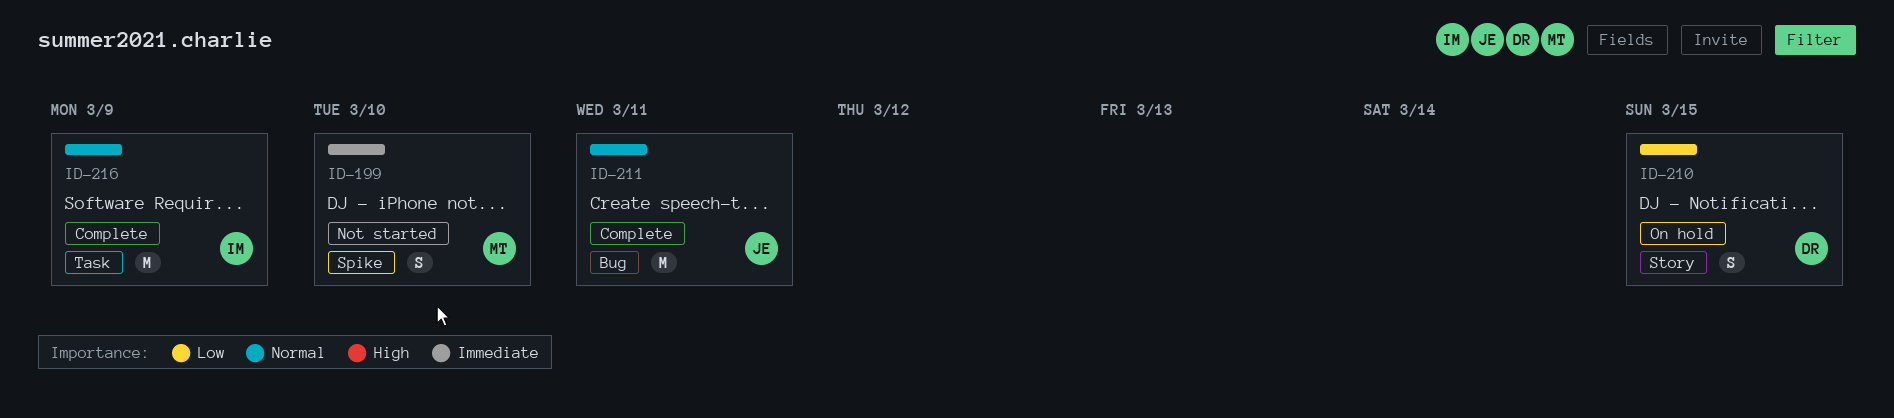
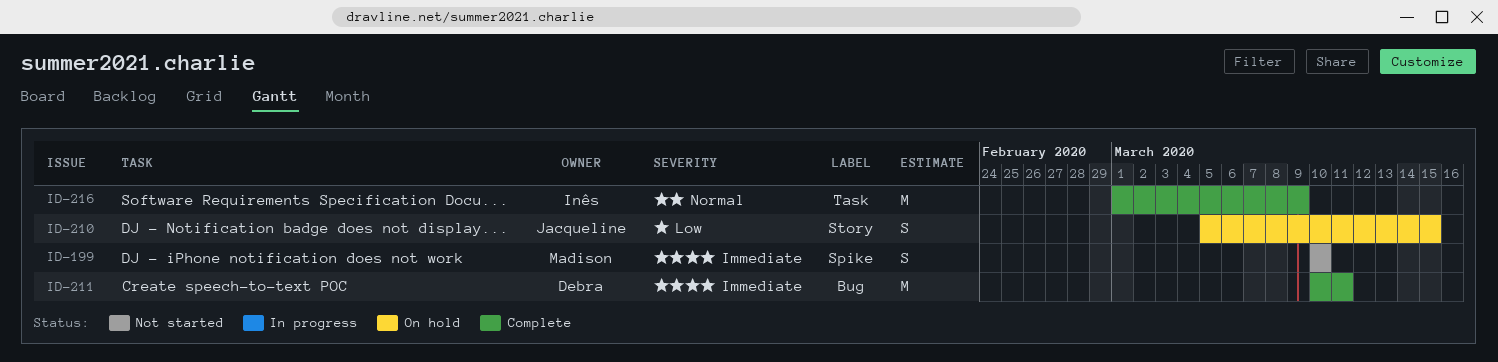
ID-210, owner: Debra -> Jacqueline
ID-211, owner: Jacqueline -> Debra
ID-211, priority: Normal -> Immediate

